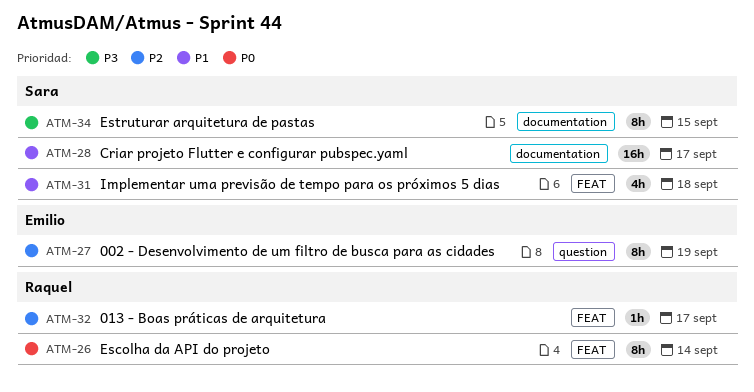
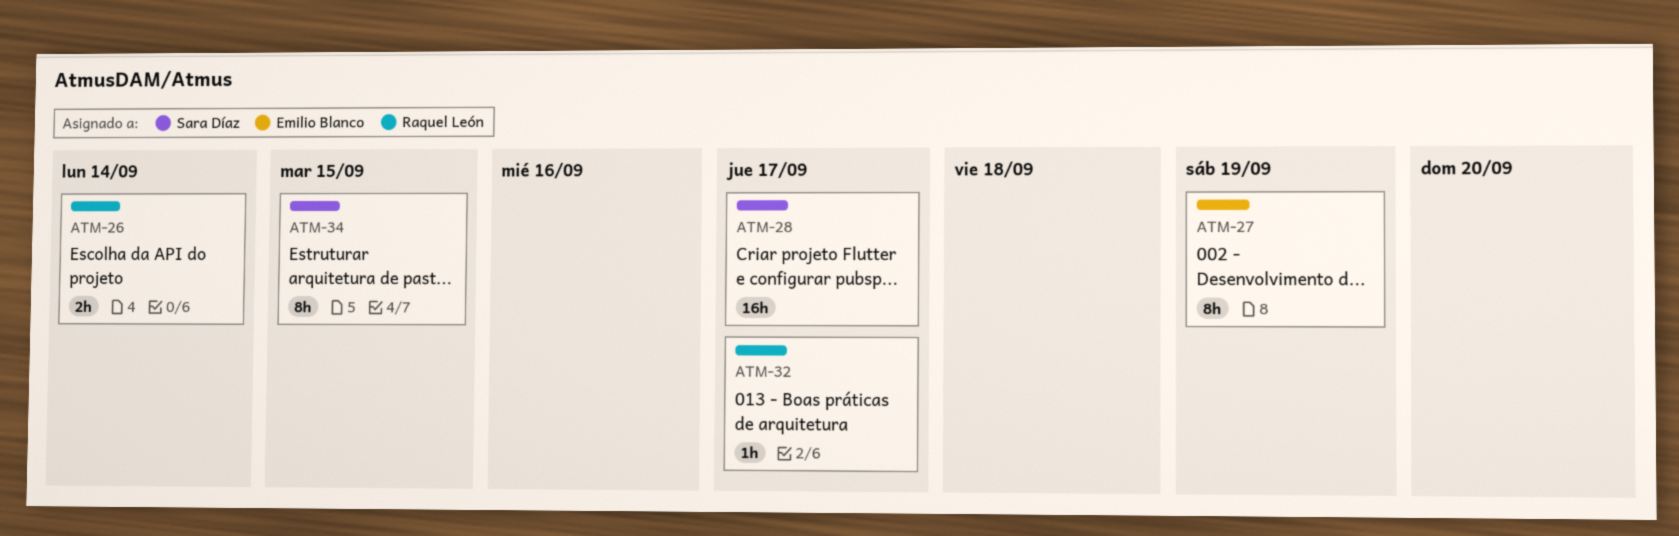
ATM-26, estimate: 8h -> 2h
ATM-31: present -> none

